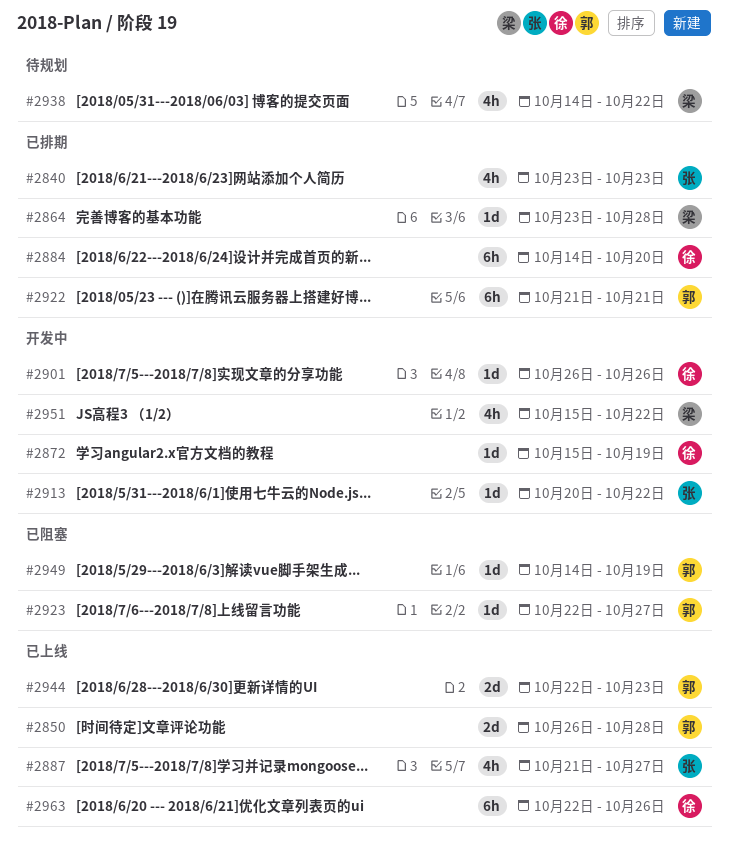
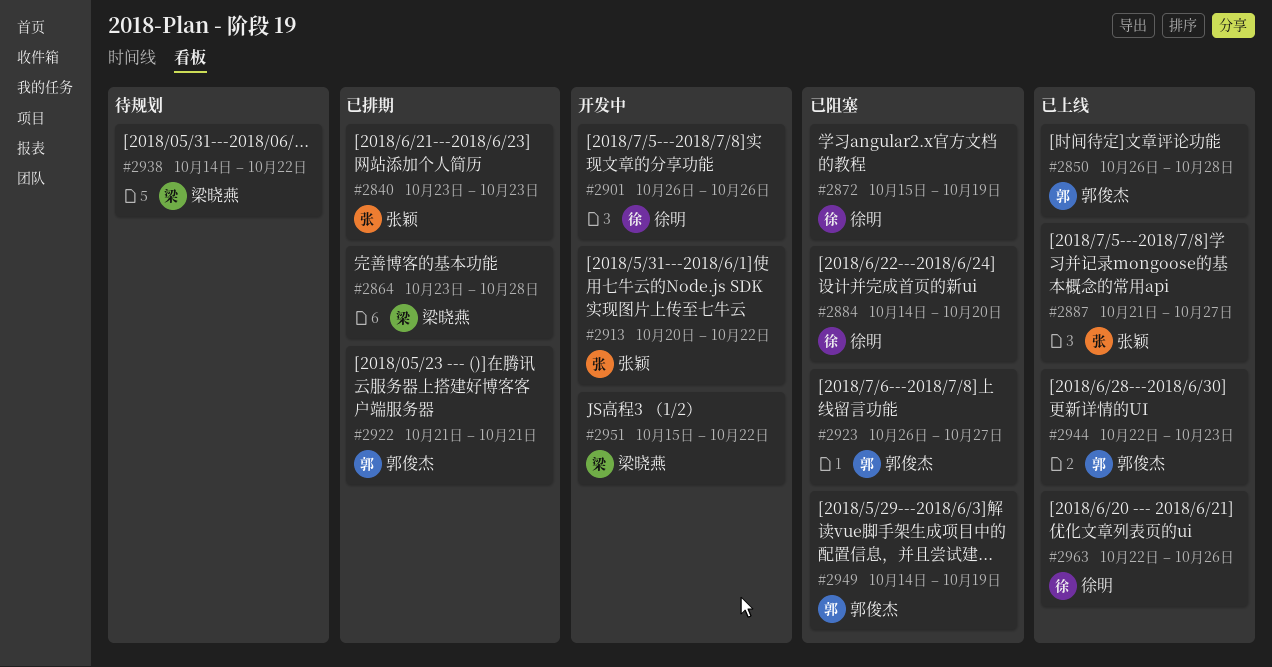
#2872, status: 开发中 -> 已阻塞
#2884, status: 已排期 -> 已阻塞
#2923, start: Oct 22 -> Oct 26

